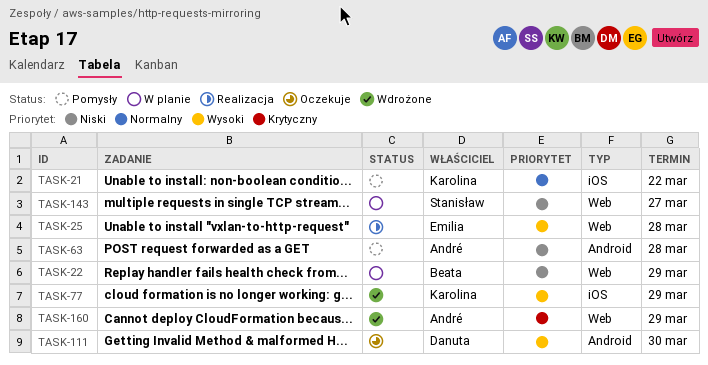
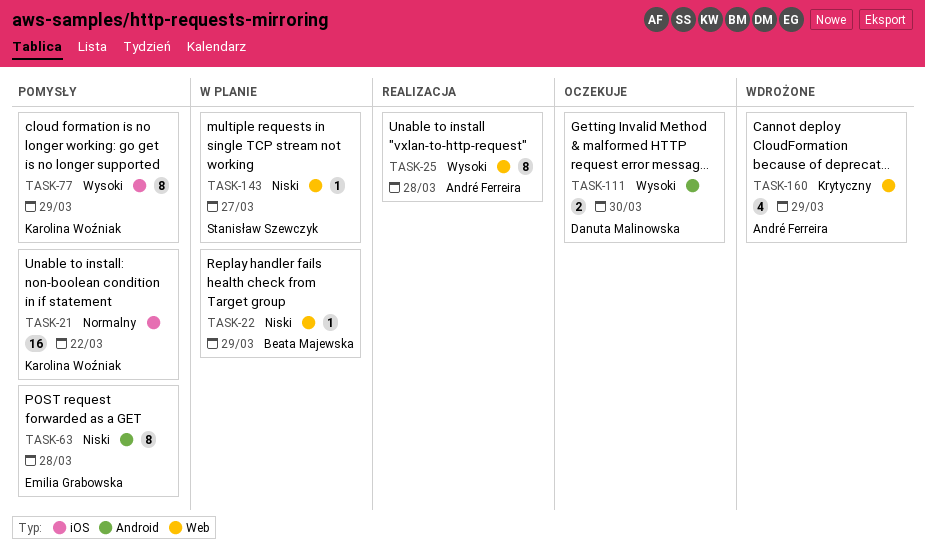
TASK-25, owner: Emilia Grabowska -> André Ferreira
TASK-63, owner: André Ferreira -> Emilia Grabowska
TASK-77, status: Wdrożone -> Pomysły

